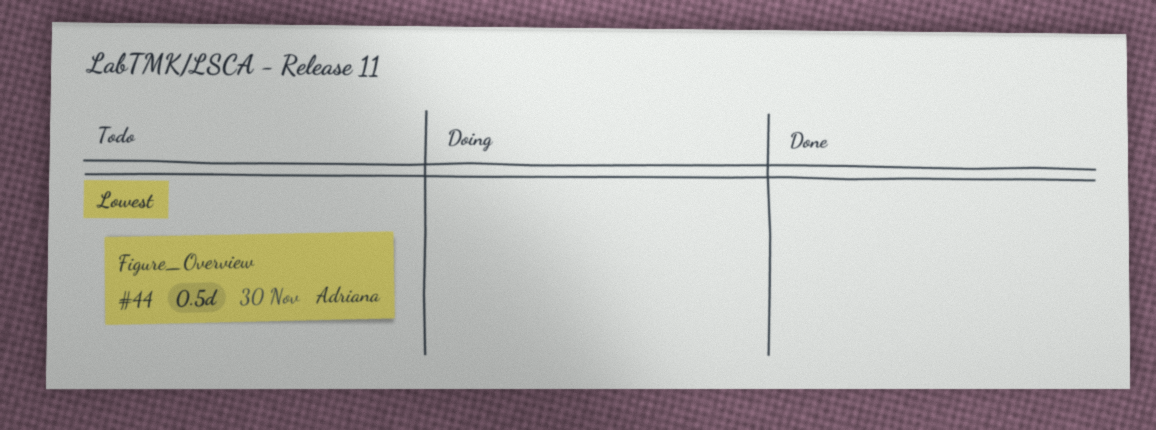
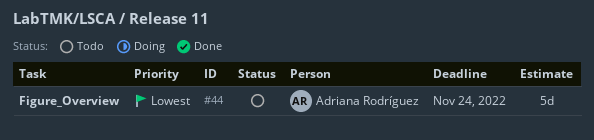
#44, estimate: 0.5d -> 5d
#44, due: Nov 30 -> Nov 24

